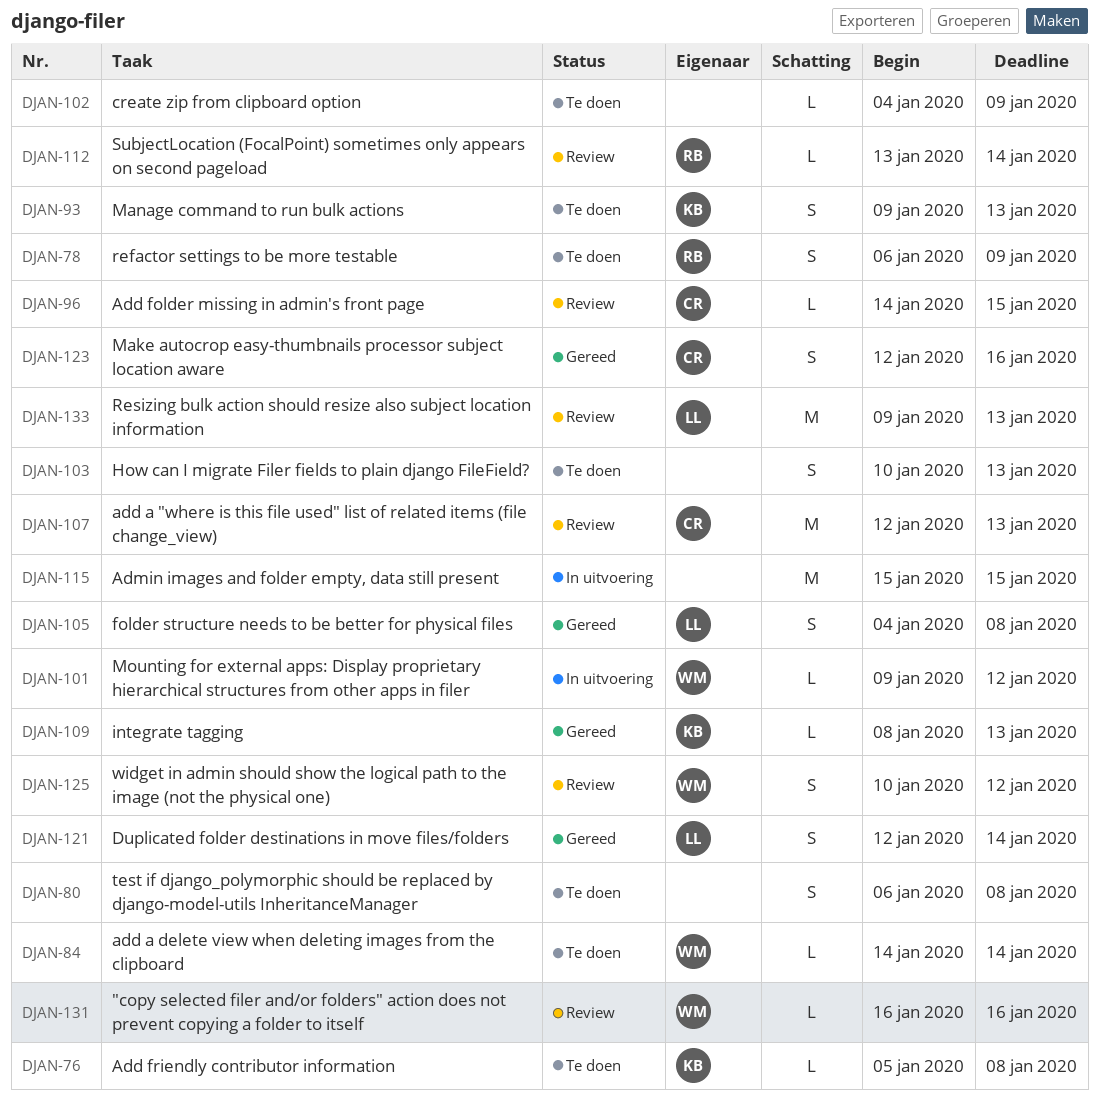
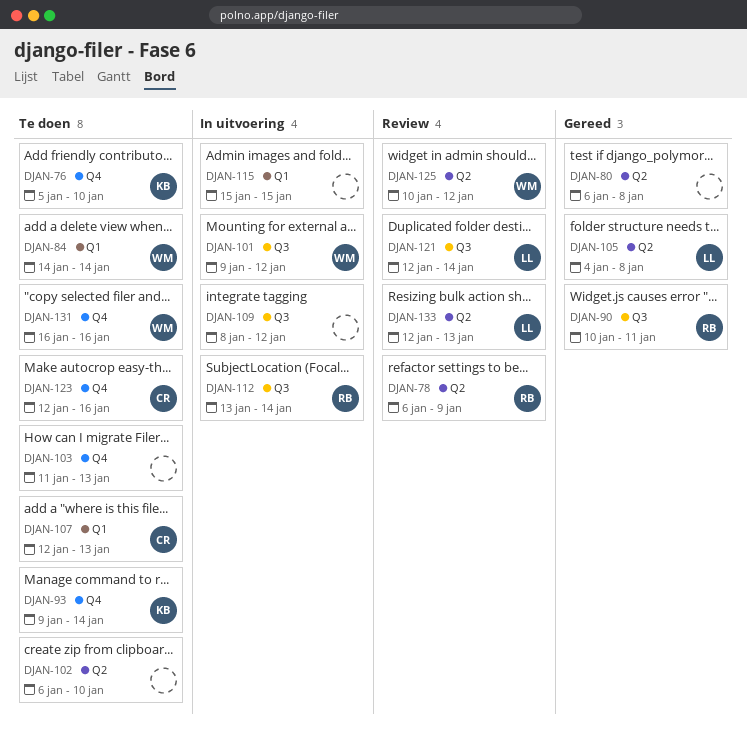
DJAN-76, due: Jan 8 -> Jan 10
DJAN-78, status: Te doen -> Review
DJAN-80, status: Te doen -> Gereed
DJAN-90: none -> present
DJAN-93, due: Jan 13 -> Jan 14
DJAN-96: present -> none
DJAN-102, start: Jan 4 -> Jan 6
DJAN-102, due: Jan 9 -> Jan 10
DJAN-103, start: Jan 10 -> Jan 11
DJAN-107, status: Review -> Te doen
DJAN-109, status: Gereed -> In uitvoering
DJAN-109, owner: KB -> none
DJAN-109, due: Jan 13 -> Jan 12
DJAN-112, status: Review -> In uitvoering
DJAN-121, status: Gereed -> Review
DJAN-123, status: Gereed -> Te doen
DJAN-131, status: Review -> Te doen
DJAN-133, start: Jan 9 -> Jan 12

